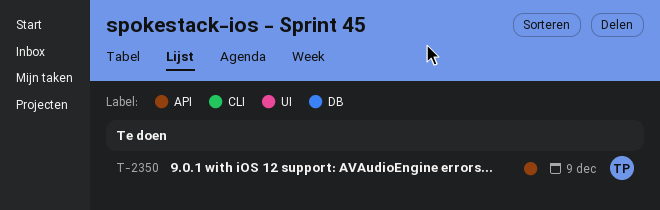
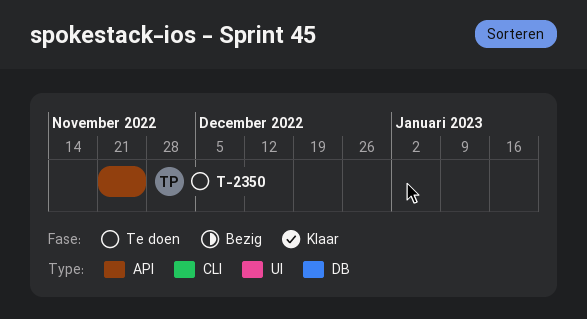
T-2350, due: Dec 9 -> Nov 25

